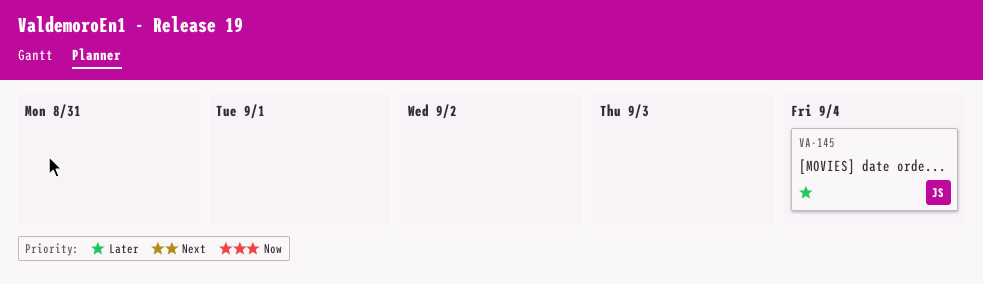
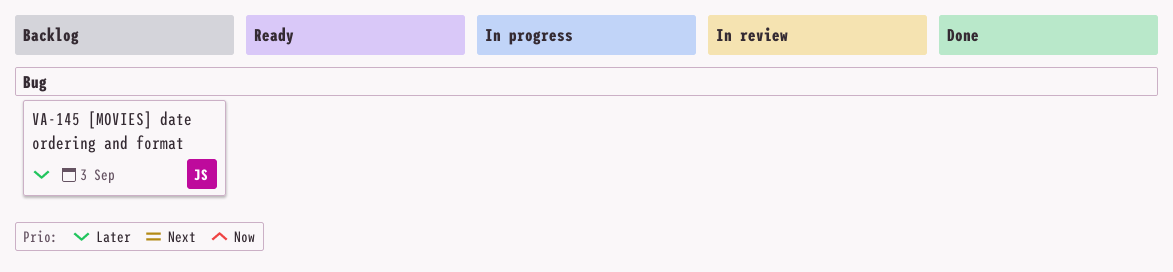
VA-145, due: Sep 4 -> Sep 3

